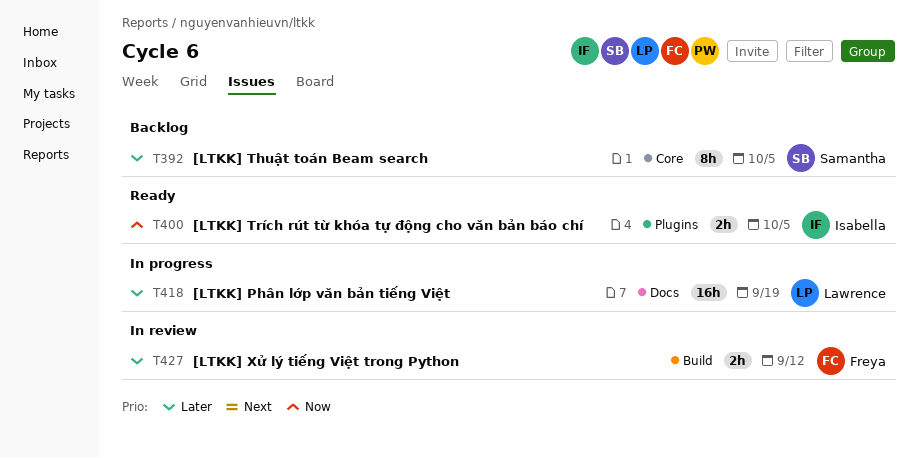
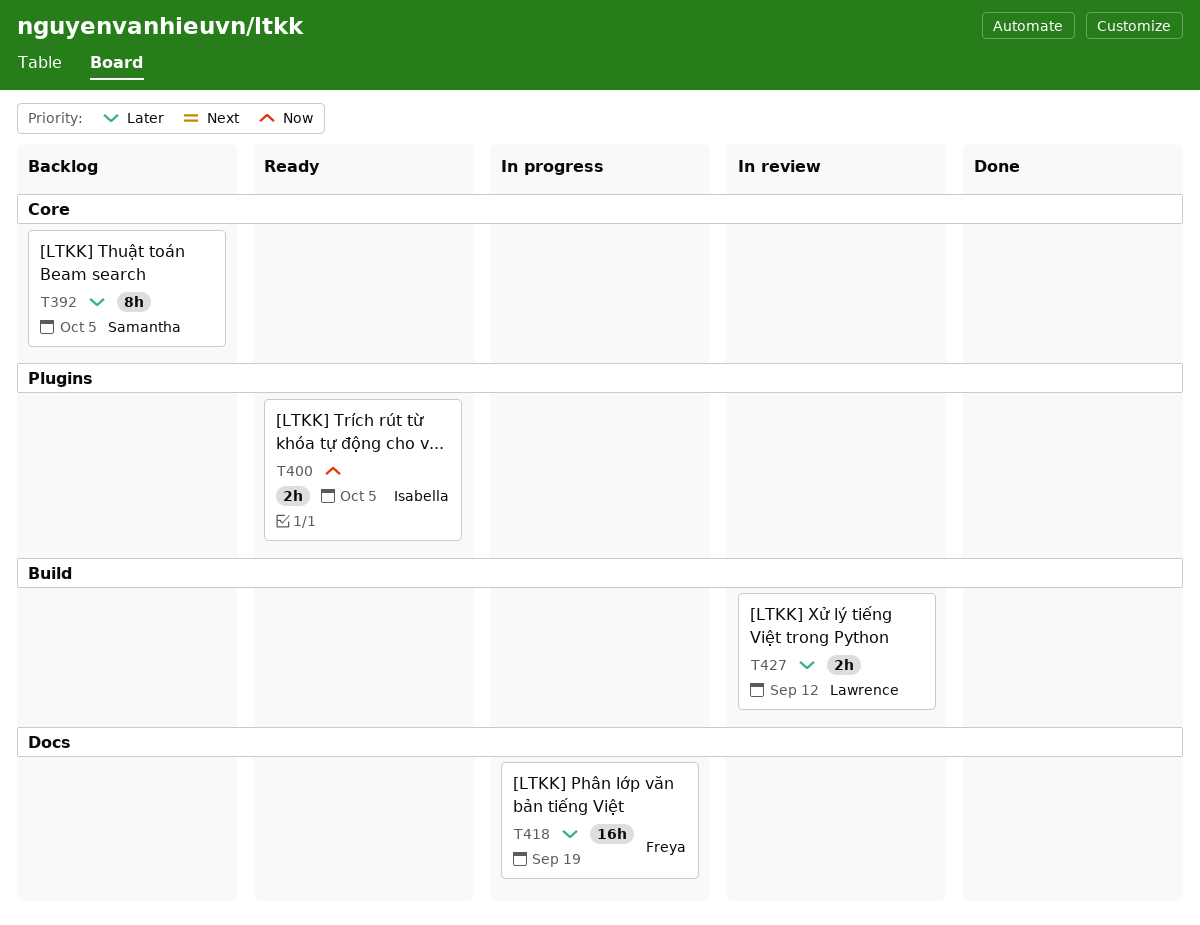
T418, owner: Lawrence -> Freya
T427, owner: Freya -> Lawrence

